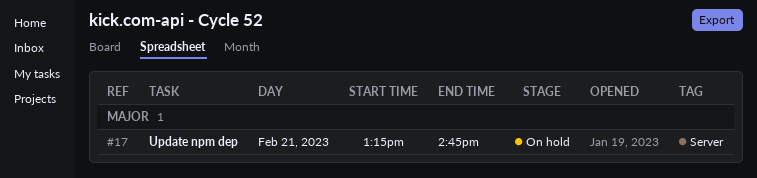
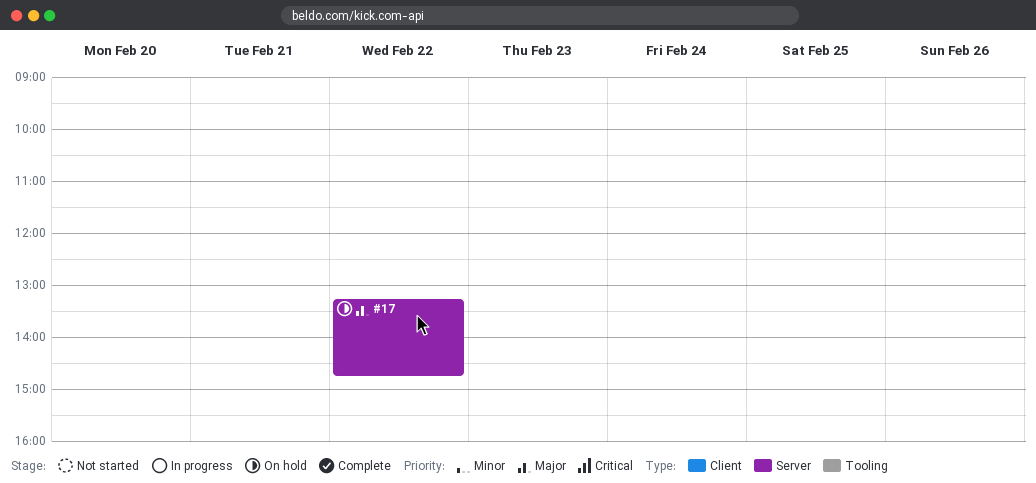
#17, day: Feb 21 -> Feb 22

